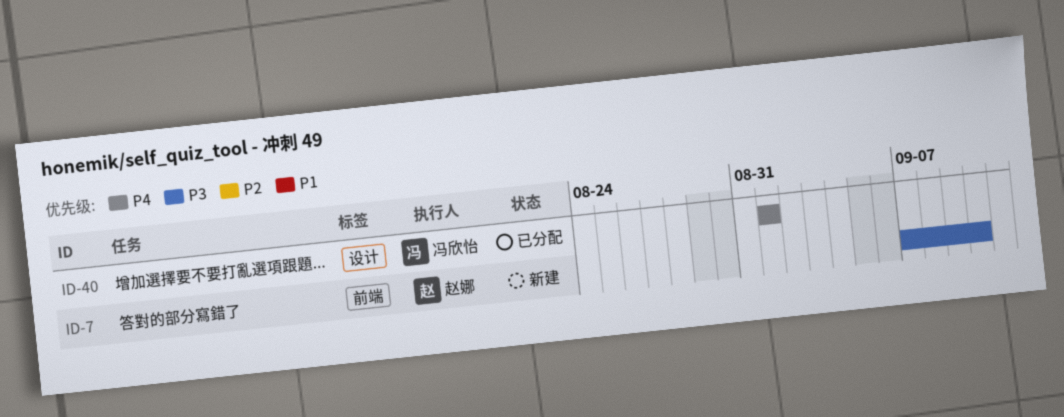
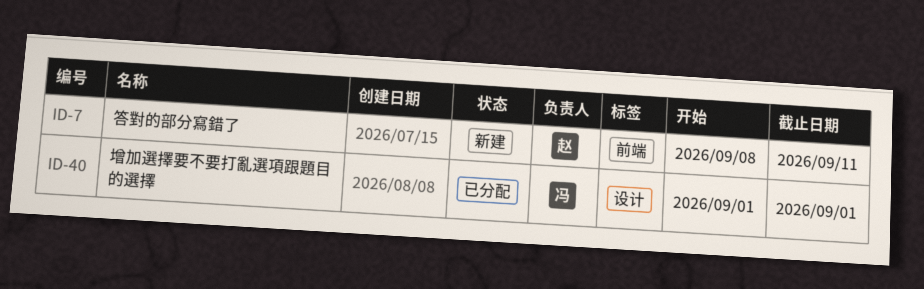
ID-7, start: Sep 7 -> Sep 8
ID-7, due: Sep 10 -> Sep 11

